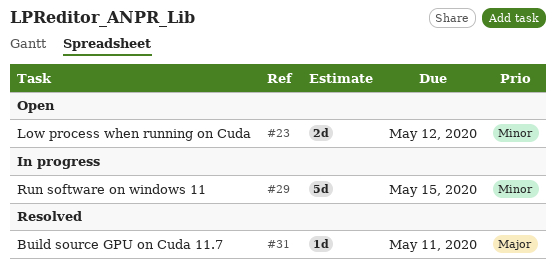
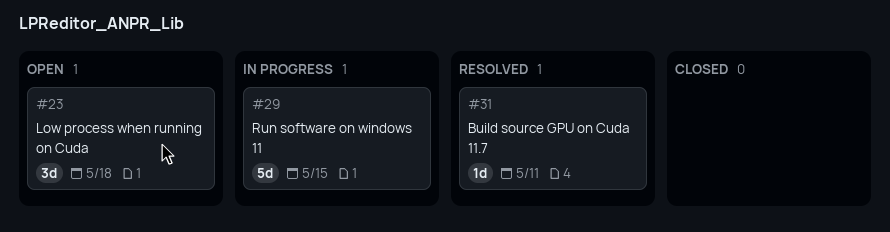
#23, estimate: 2d -> 3d
#23, due: May 12 -> May 18

